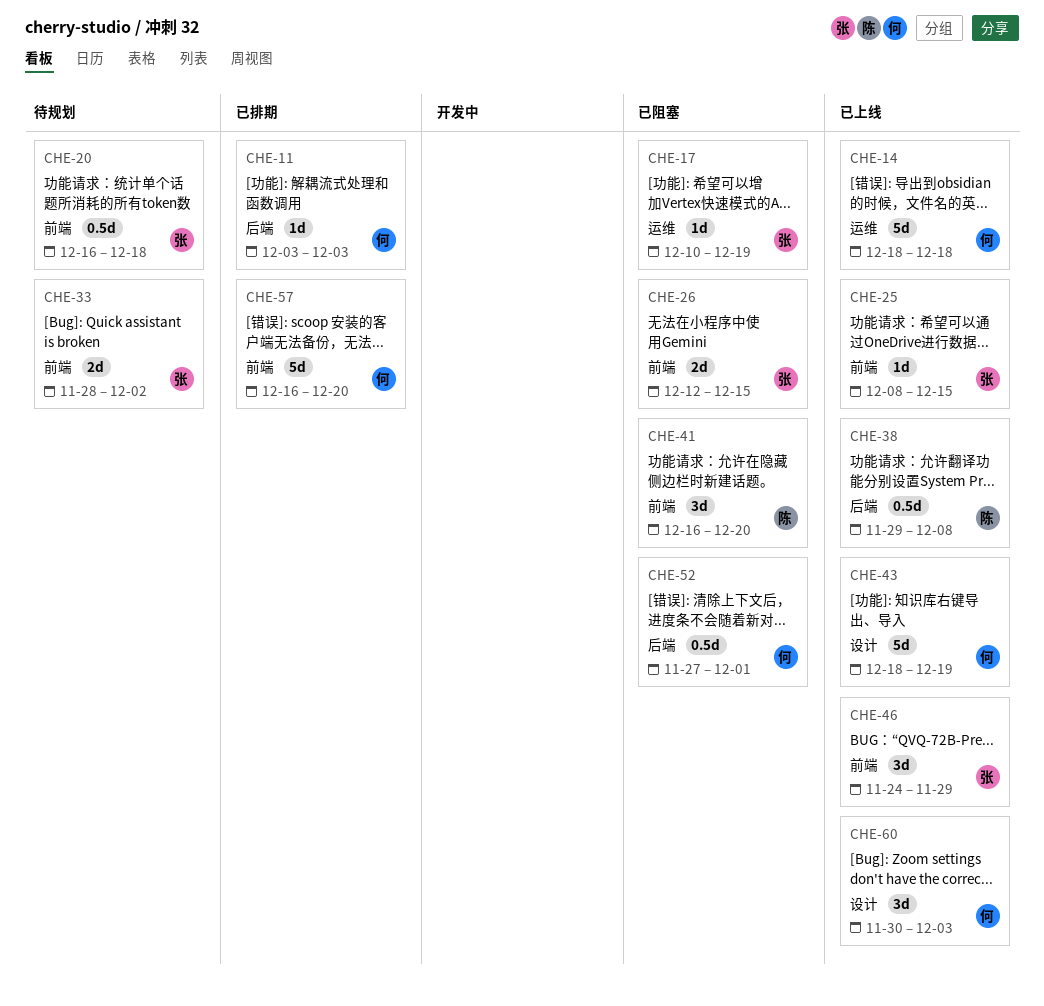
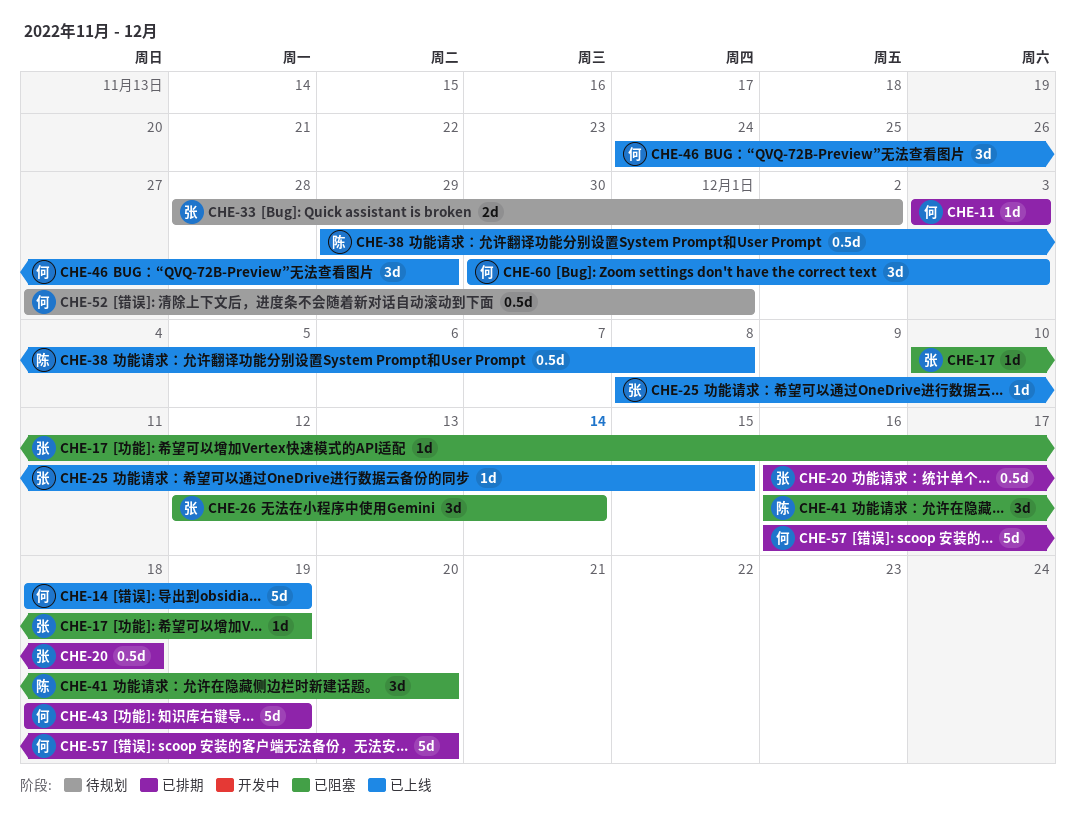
CHE-14, due: Dec 18 -> Dec 19
CHE-20, status: 待规划 -> 已排期
CHE-26, estimate: 2d -> 3d
CHE-26, due: Dec 15 -> Dec 14
CHE-43, status: 已上线 -> 已排期
CHE-46, owner: 张 -> 何
CHE-52, status: 已阻塞 -> 待规划

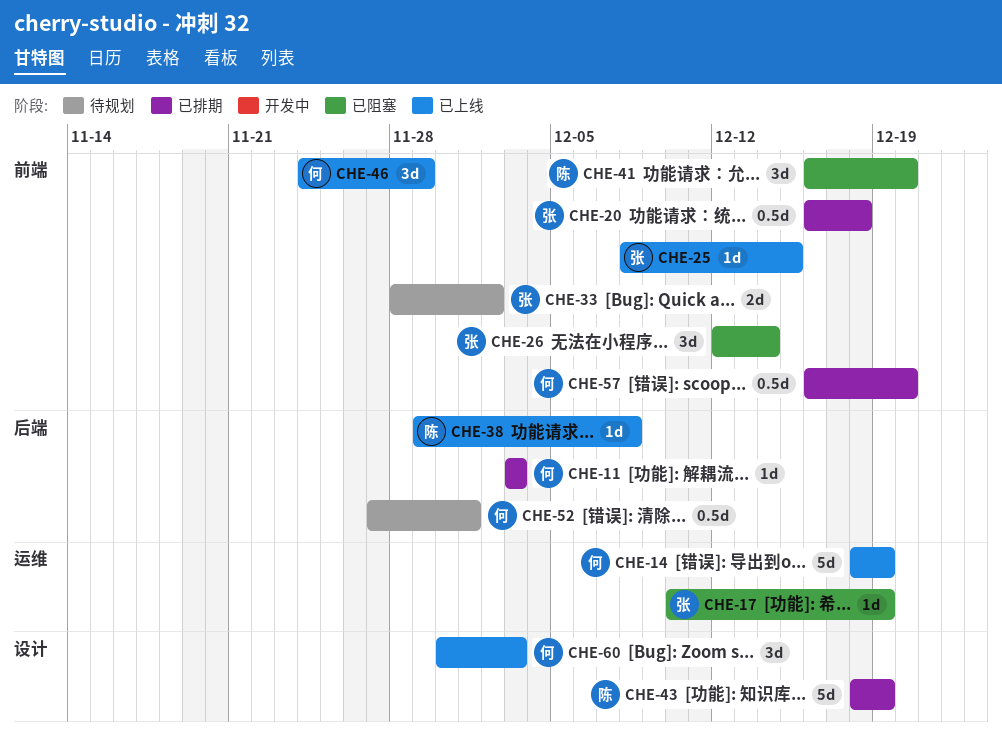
CHE-38, estimate: 0.5d -> 1d
CHE-43, owner: 何 -> 陈
CHE-57, estimate: 5d -> 0.5d

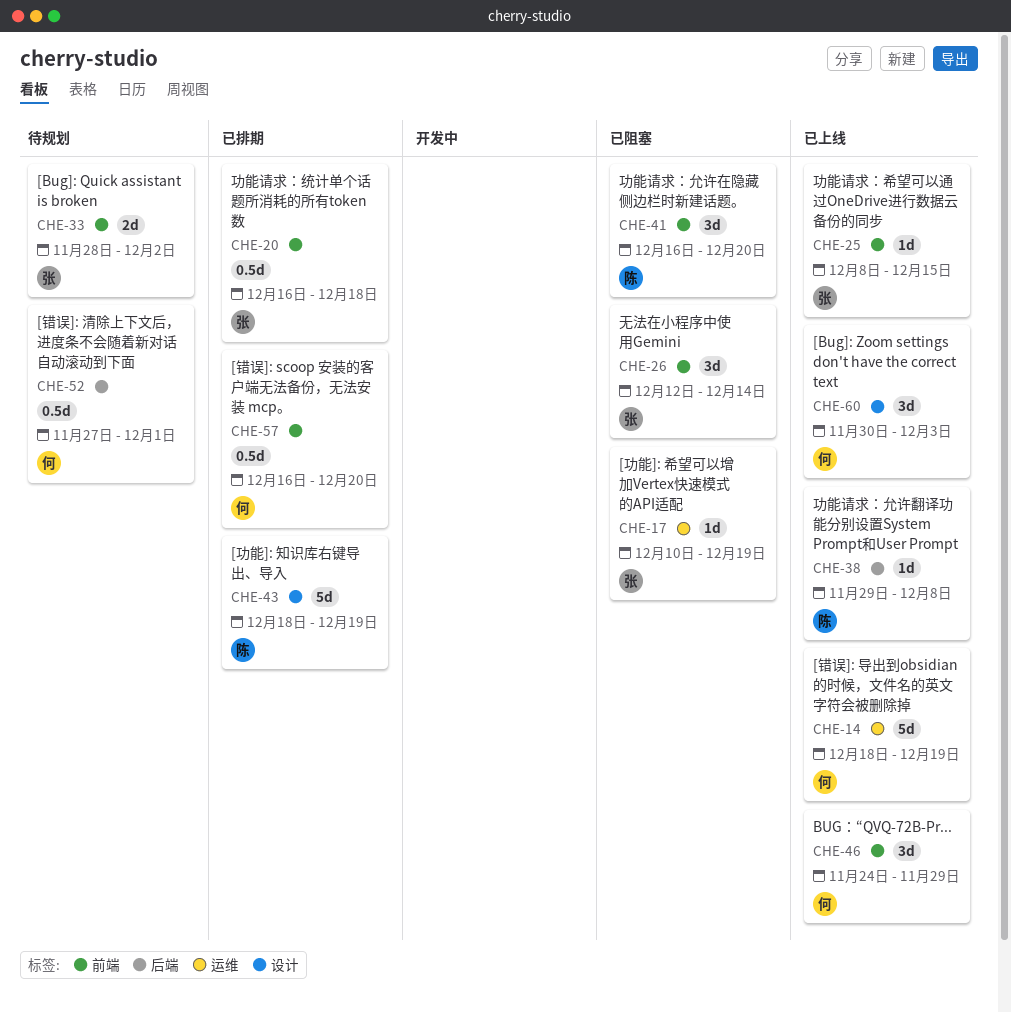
CHE-11: present -> none

